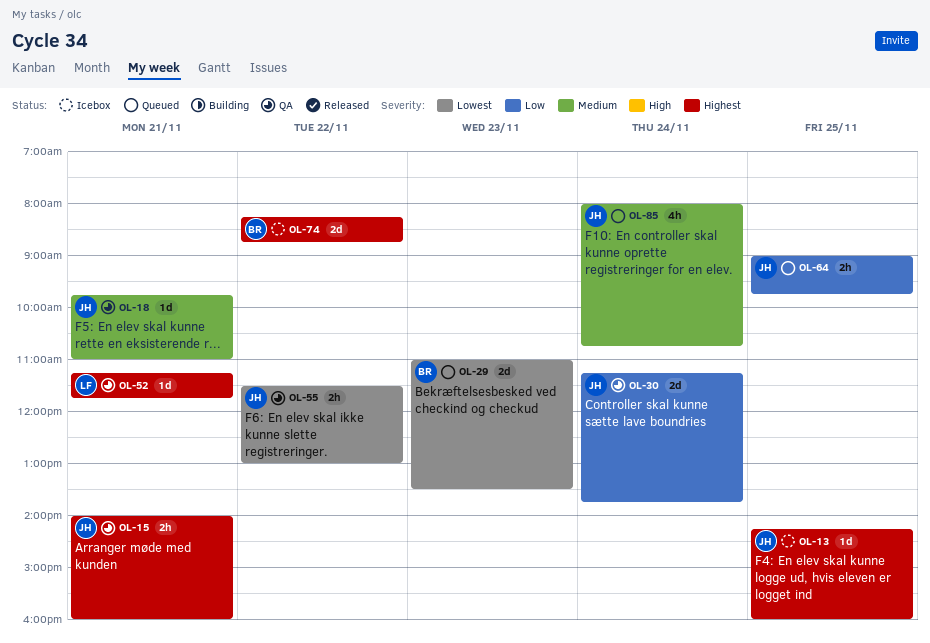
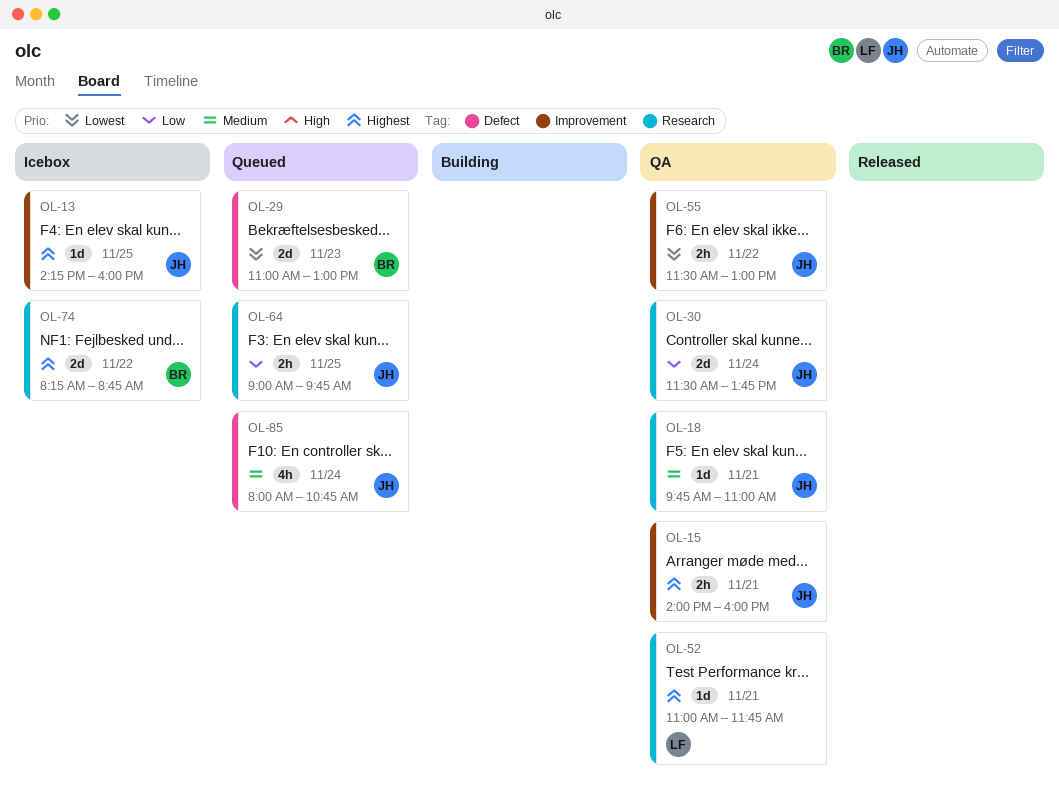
OL-29, ends: 13:30 -> 13:00
OL-30, begins: 11:15 -> 11:30
OL-52, begins: 11:15 -> 11:00

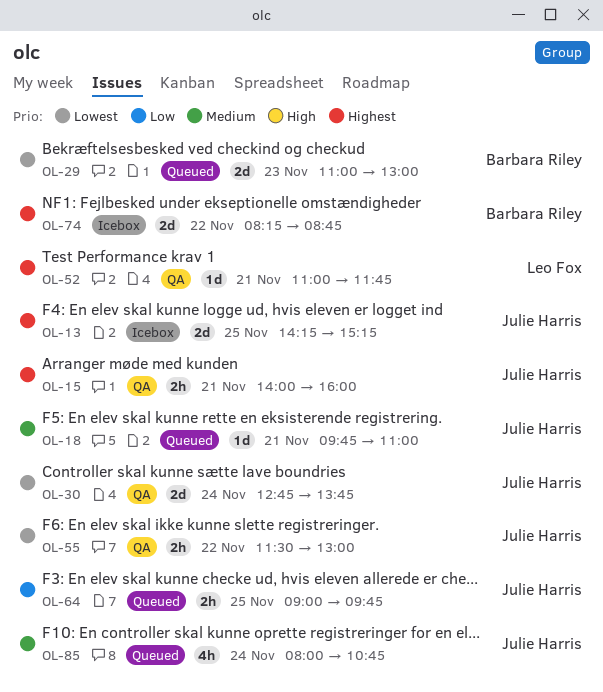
OL-13, estimate: 1d -> 2d
OL-13, ends: 16:00 -> 15:15
OL-18, status: QA -> Queued
OL-30, priority: Low -> Lowest
OL-30, begins: 11:30 -> 12:45

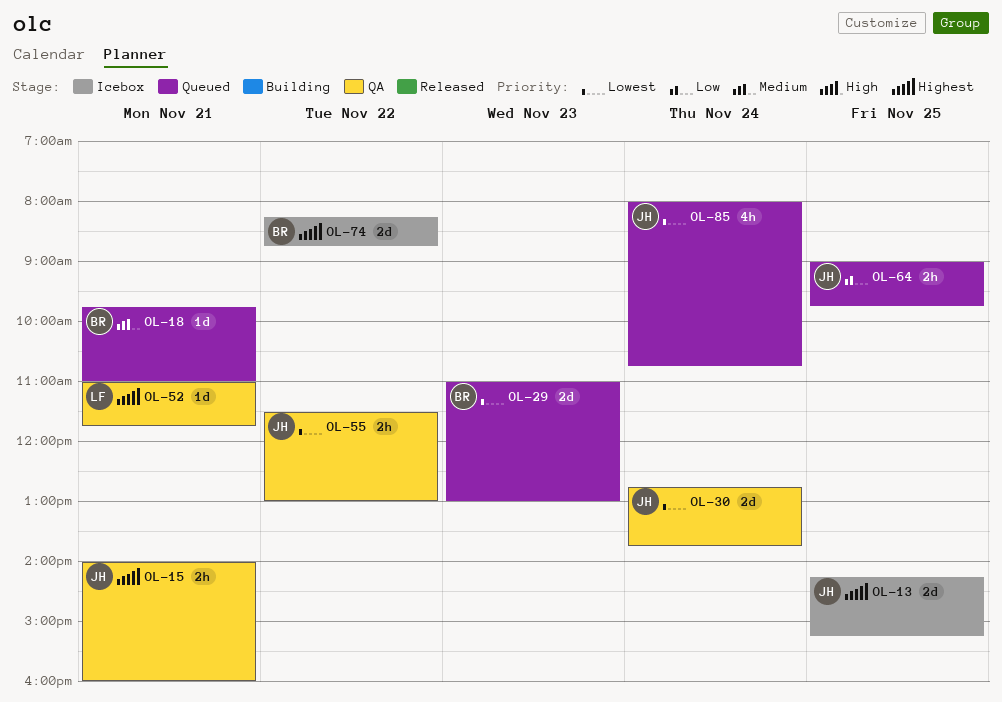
OL-18, owner: Julie Harris -> Barbara Riley
OL-85, priority: Medium -> Lowest

